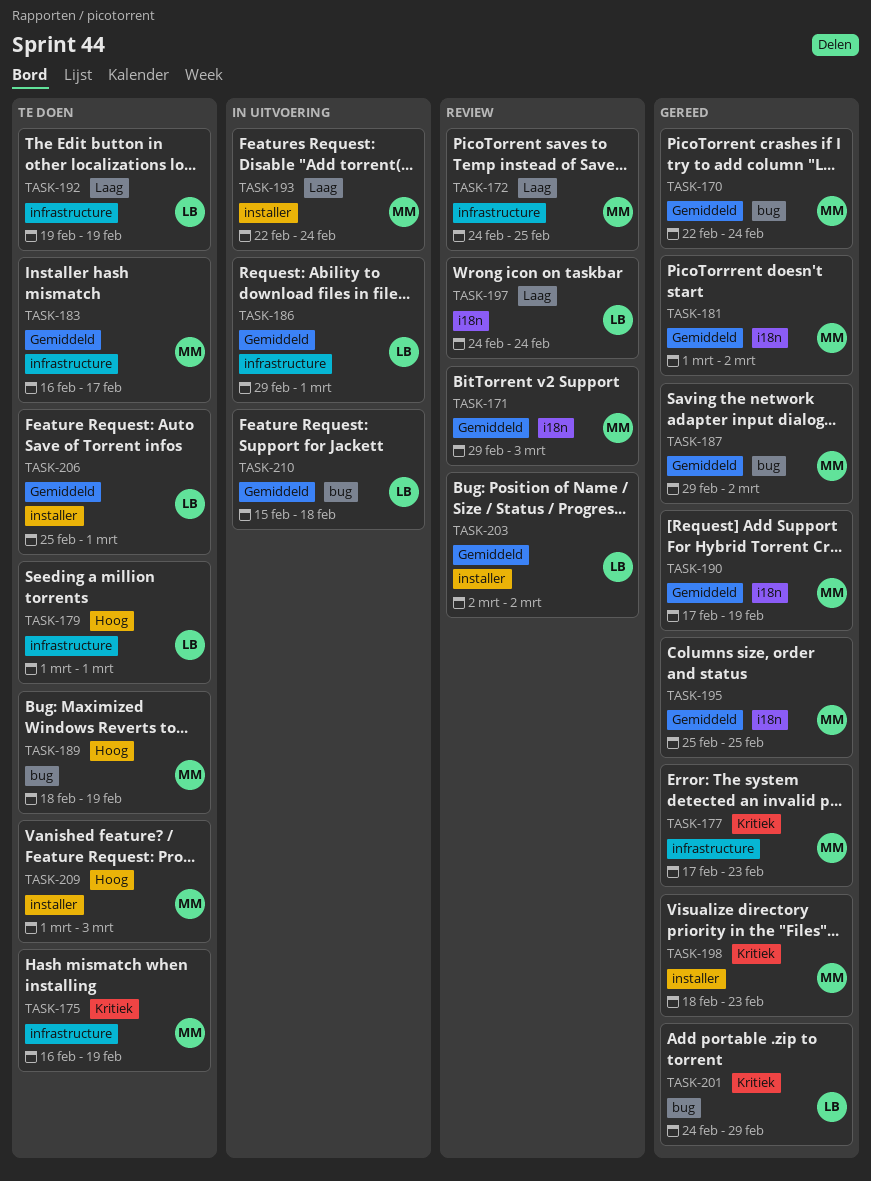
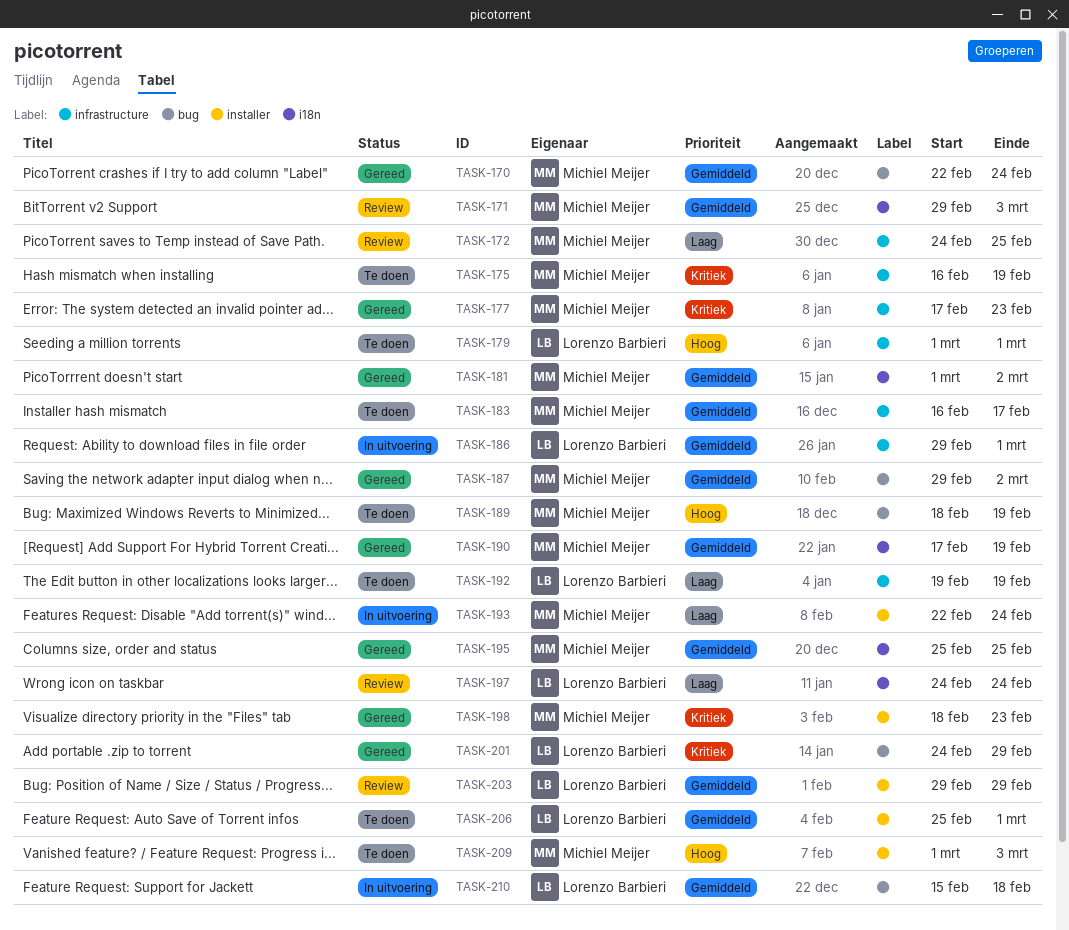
TASK-203, start: Mar 2 -> Feb 29
TASK-203, due: Mar 2 -> Feb 29

